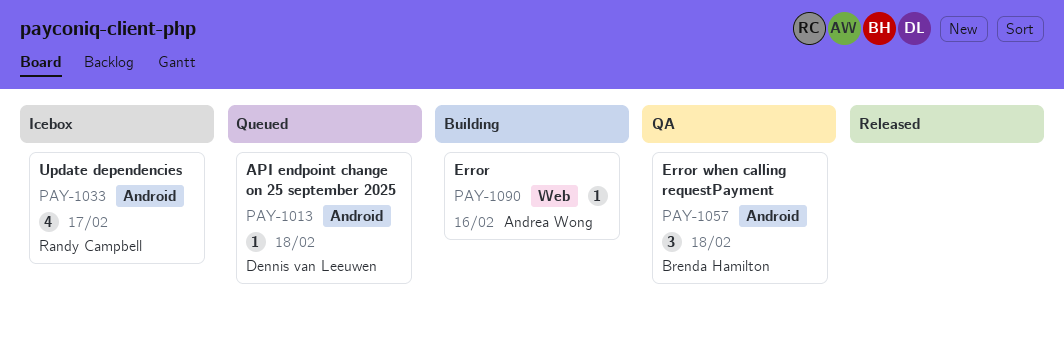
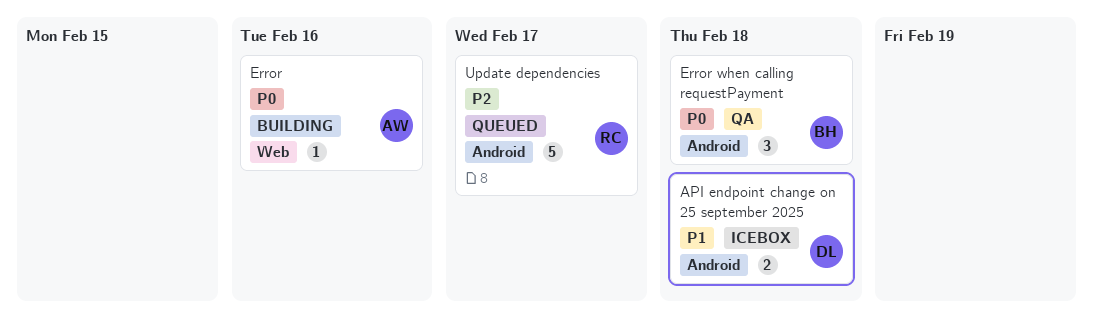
API endpoint change on 25 september 2025, status: Queued -> Icebox
API endpoint change on 25 september 2025, estimate: 1 -> 2
Update dependencies, status: Icebox -> Queued
Update dependencies, estimate: 4 -> 5

